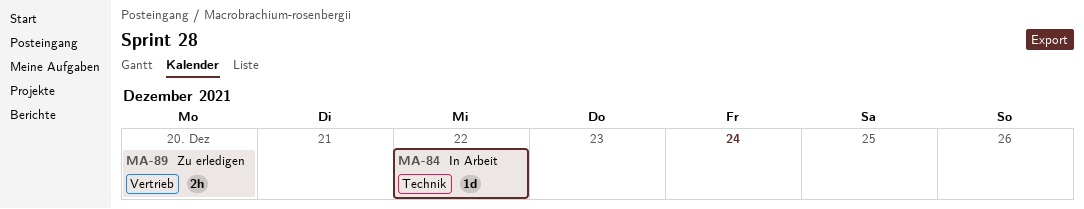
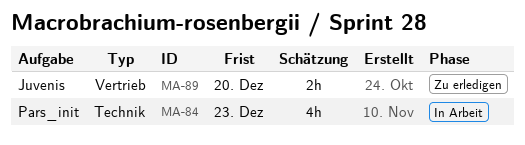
MA-84, estimate: 1d -> 4h
MA-84, due: Dec 22 -> Dec 23

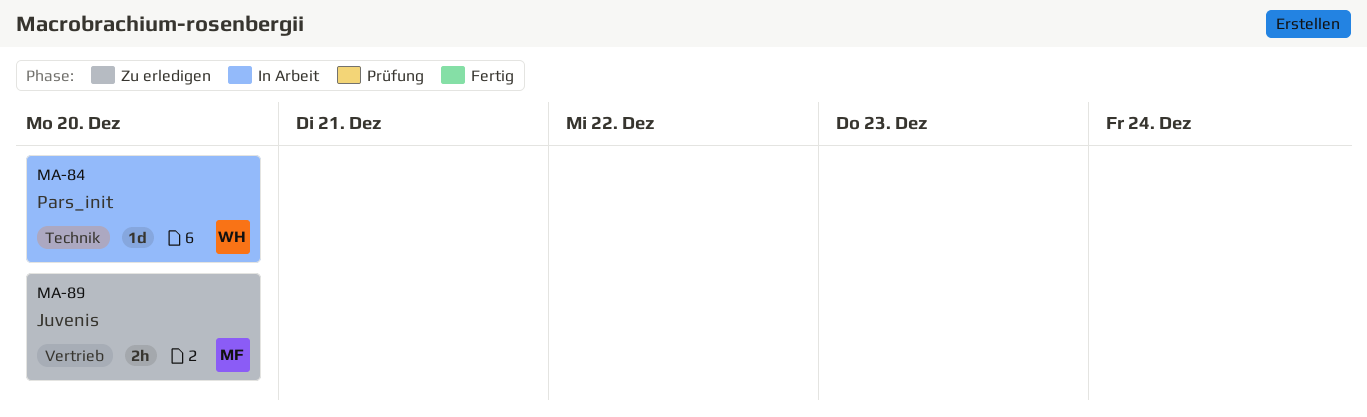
MA-84, estimate: 4h -> 1d
MA-84, due: Dec 23 -> Dec 20

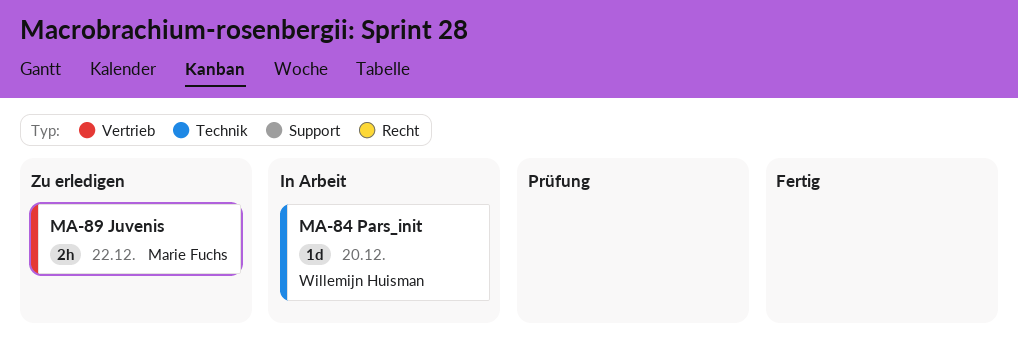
MA-89, due: Dec 20 -> Dec 22

